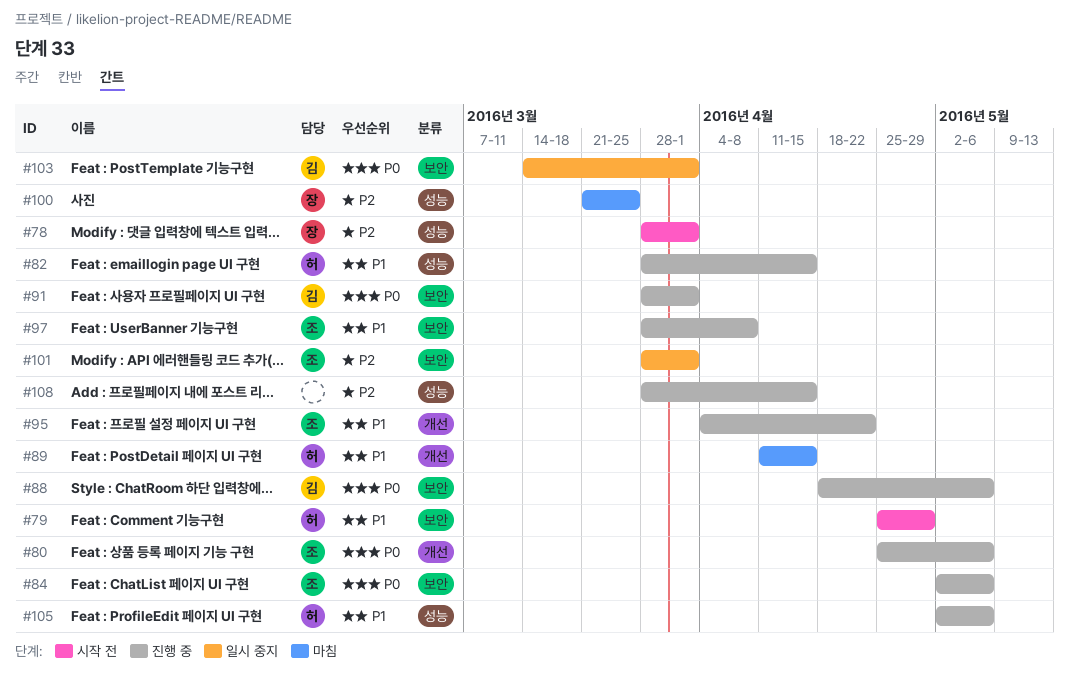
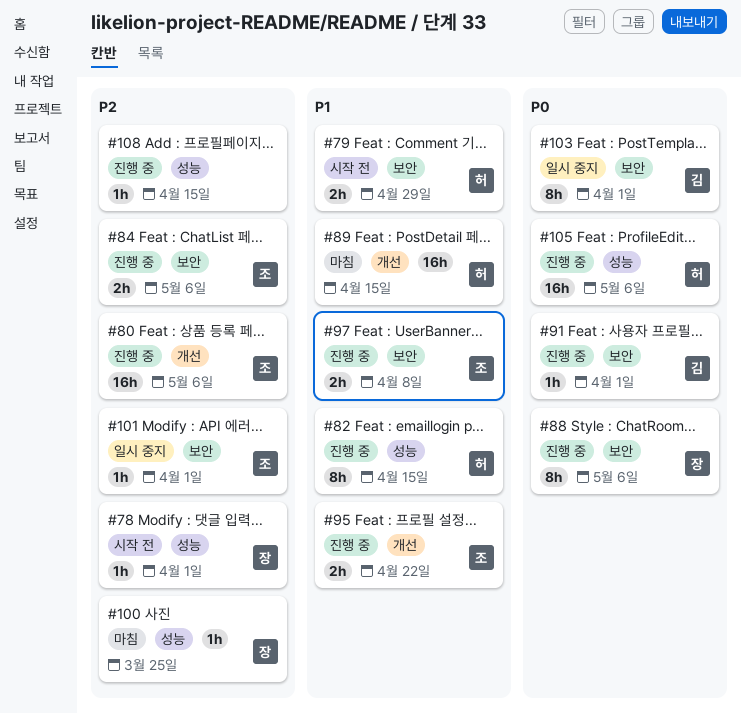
#80, priority: P0 -> P2
#84, priority: P0 -> P2
#88, owner: 김 -> 장
#105, priority: P1 -> P0

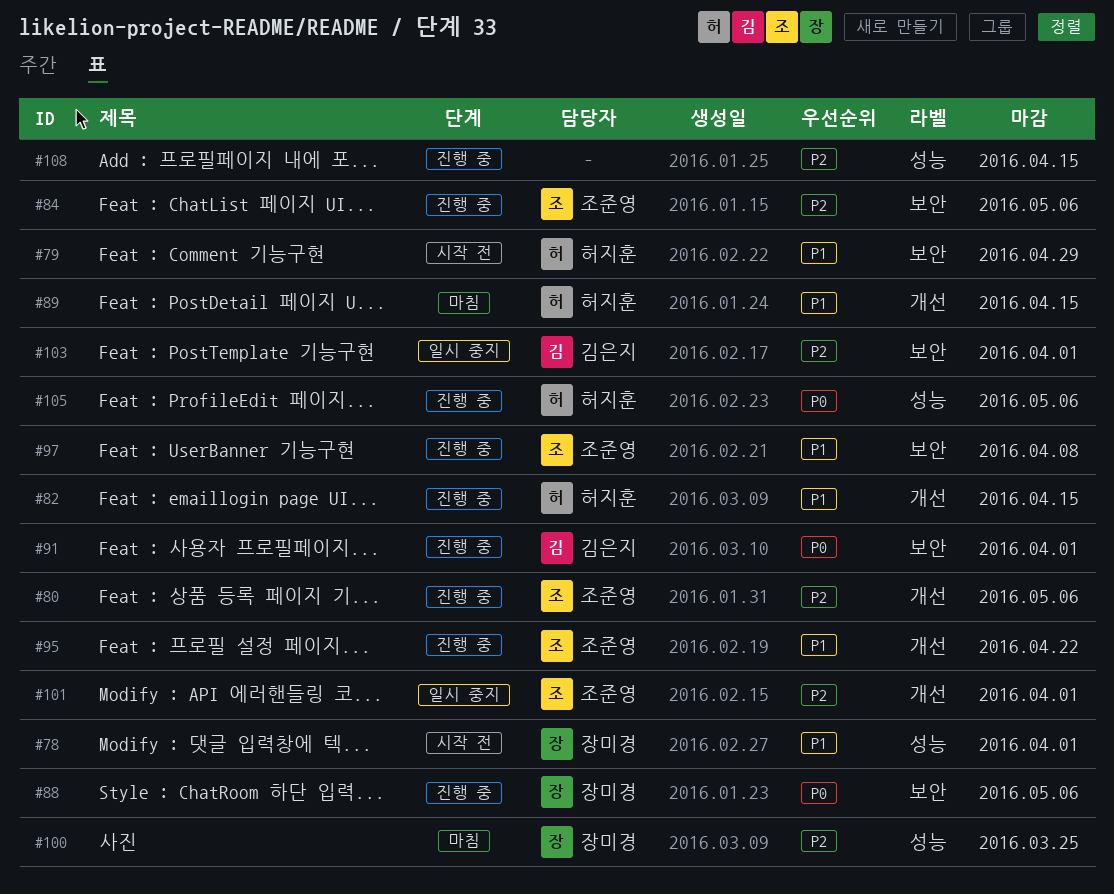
#78, priority: P2 -> P1
#82, label: 성능 -> 개선
#101, label: 보안 -> 개선
#103, priority: P0 -> P2

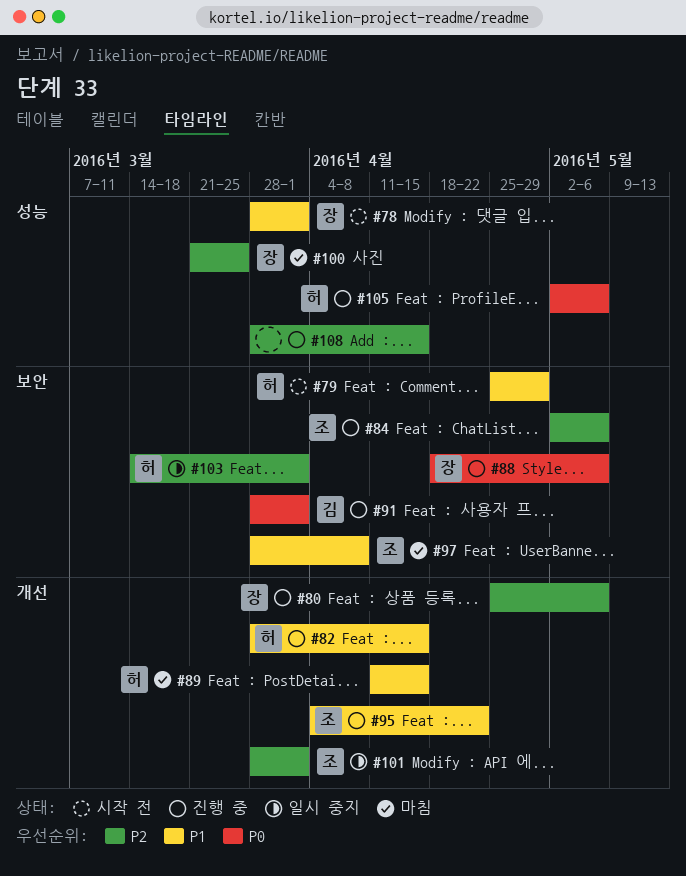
#80, owner: 조준영 -> 장미경
#97, status: 진행 중 -> 마침
#103, owner: 김은지 -> 허지훈

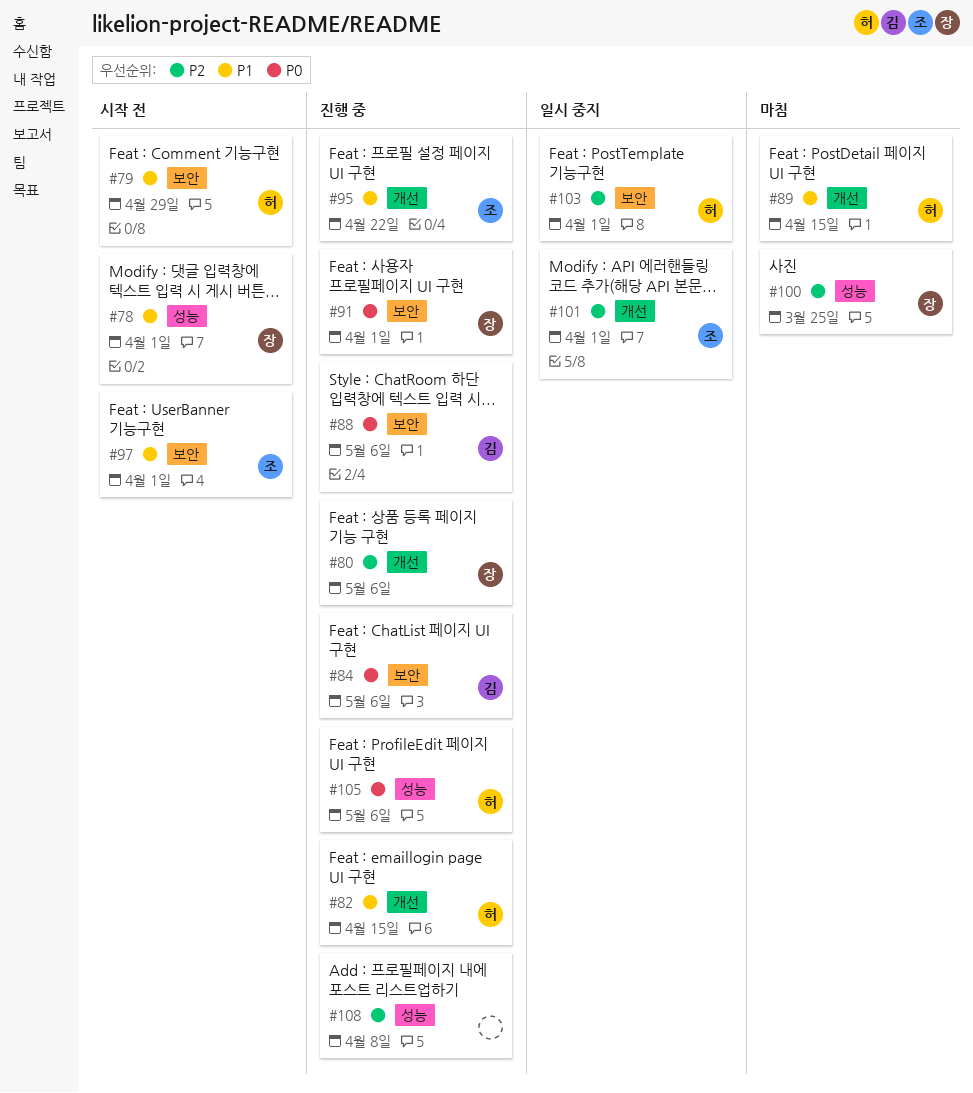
#84, owner: 조 -> 김
#84, priority: P2 -> P0
#88, owner: 장 -> 김
#91, owner: 김 -> 장
#97, status: 마침 -> 시작 전
#97, due: Apr 8 -> Apr 1
#108, due: Apr 15 -> Apr 8

